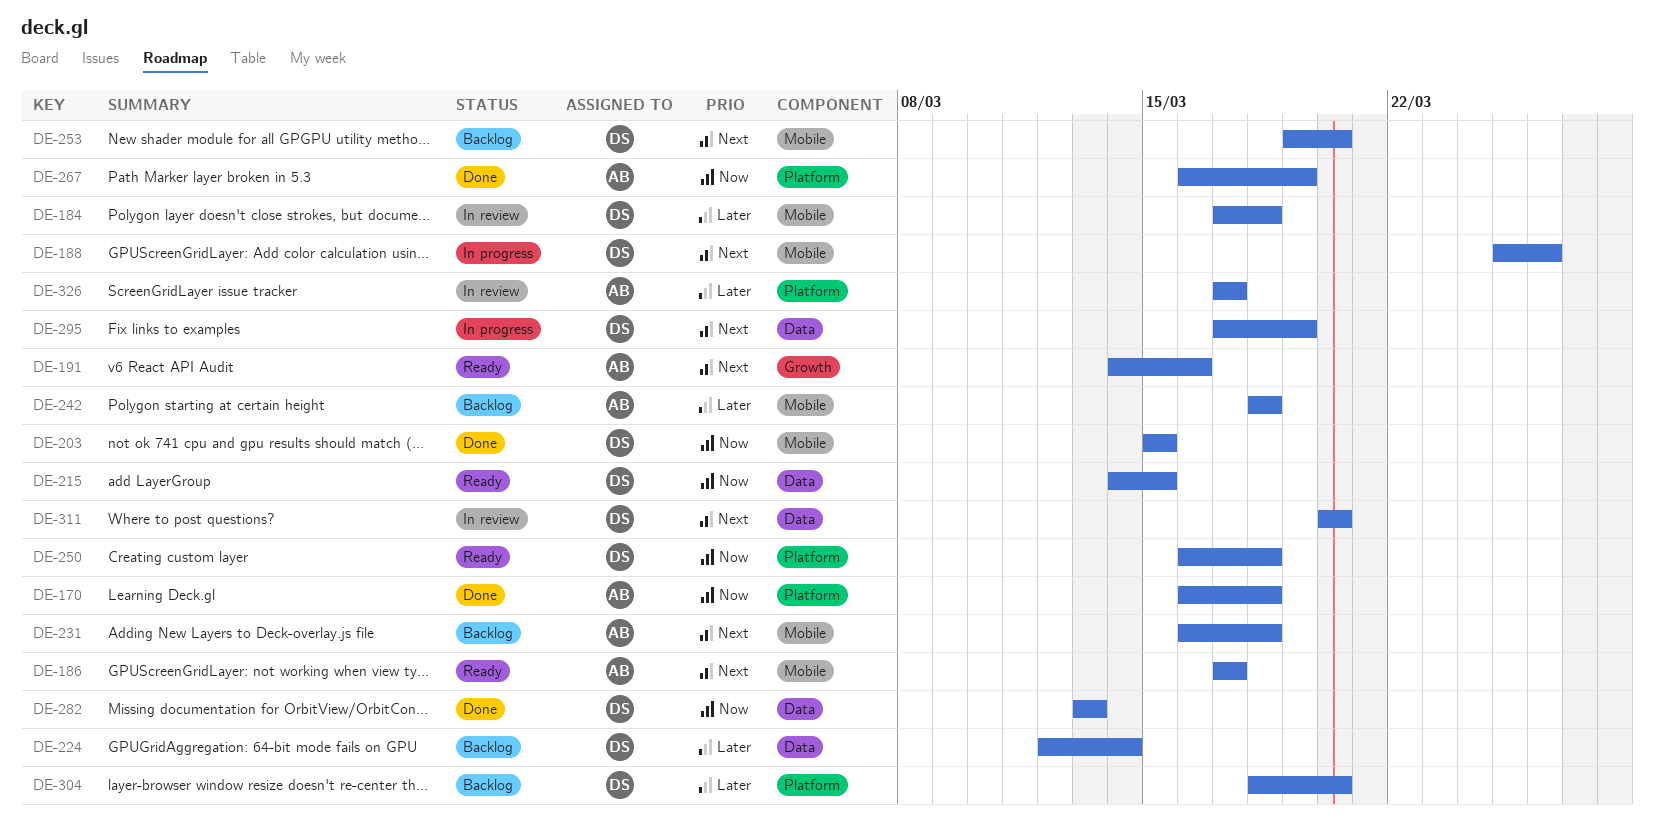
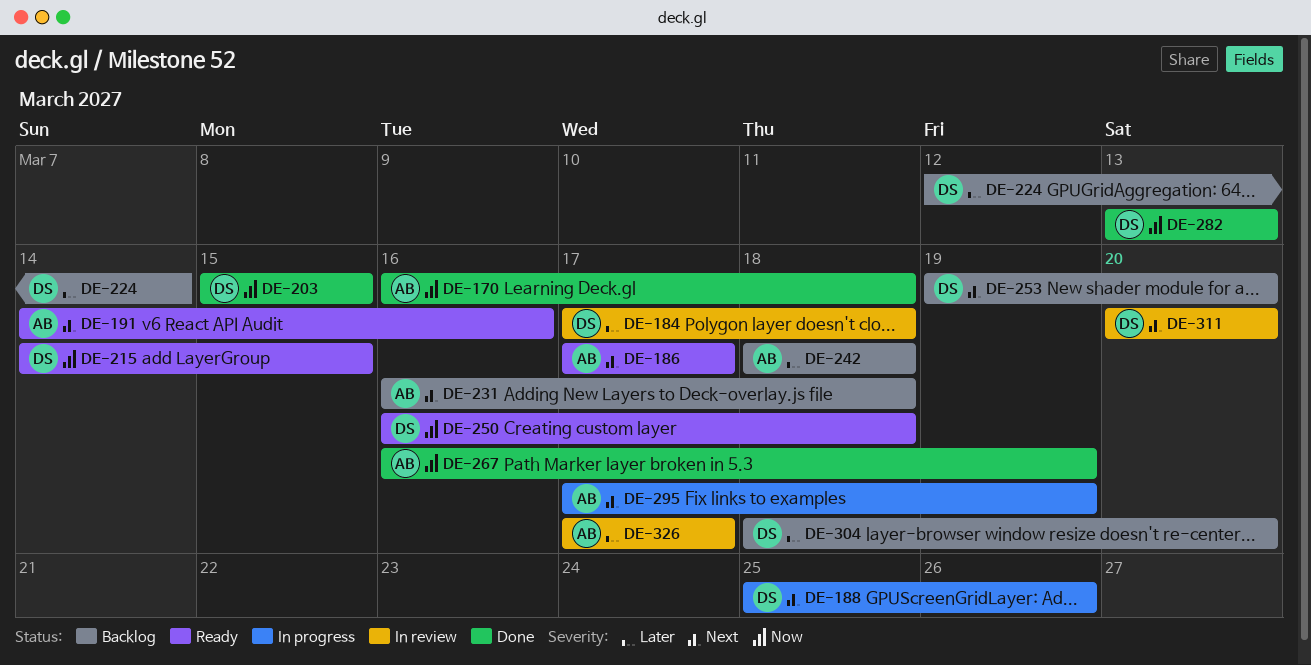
DE-295, owner: DS -> AB

